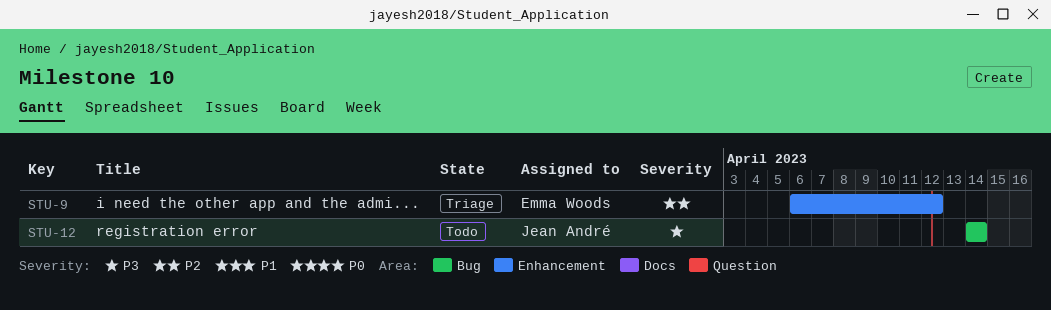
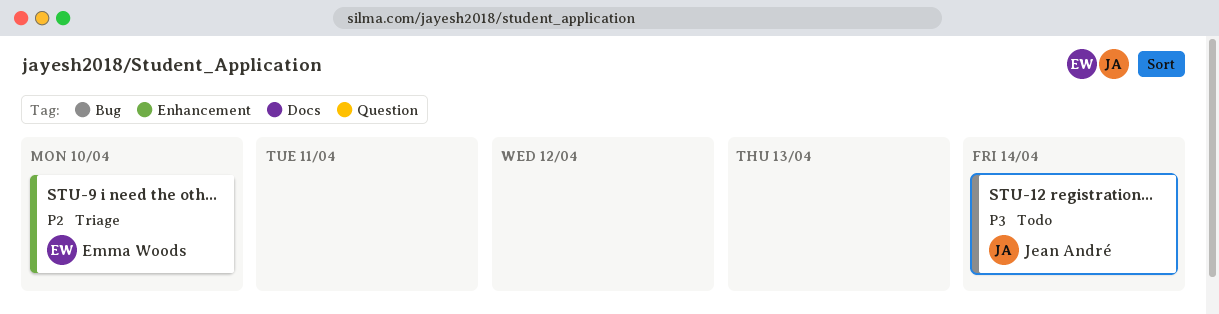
STU-9, due: Apr 12 -> Apr 10

